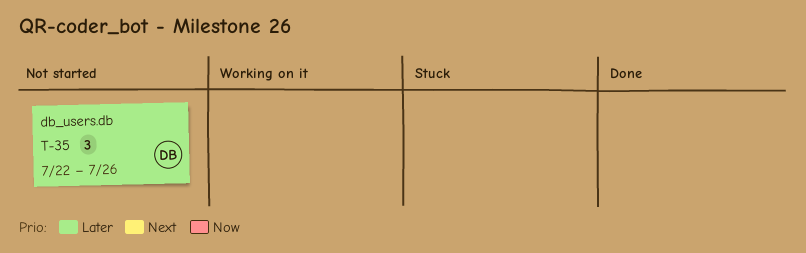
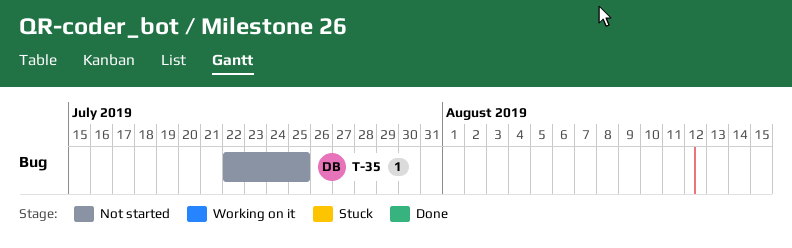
T-35, estimate: 3 -> 1
T-35, due: Jul 26 -> Jul 25

